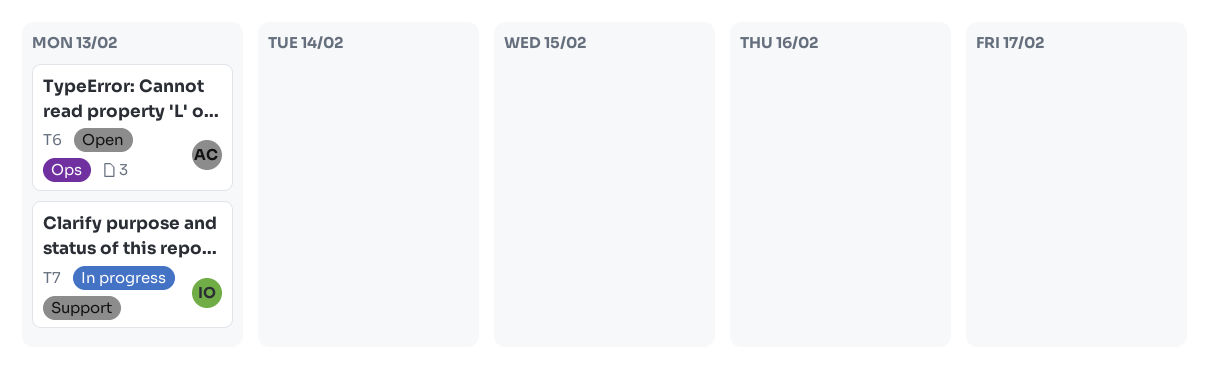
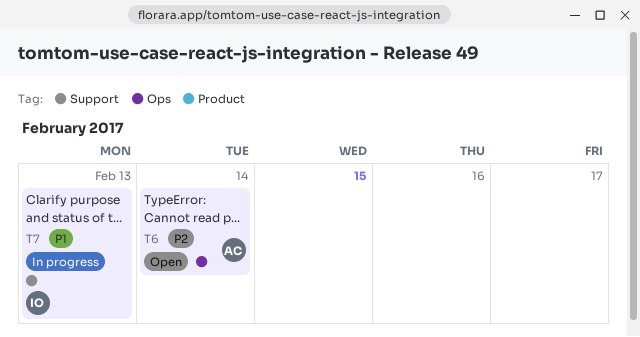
T6, due: Feb 13 -> Feb 14

